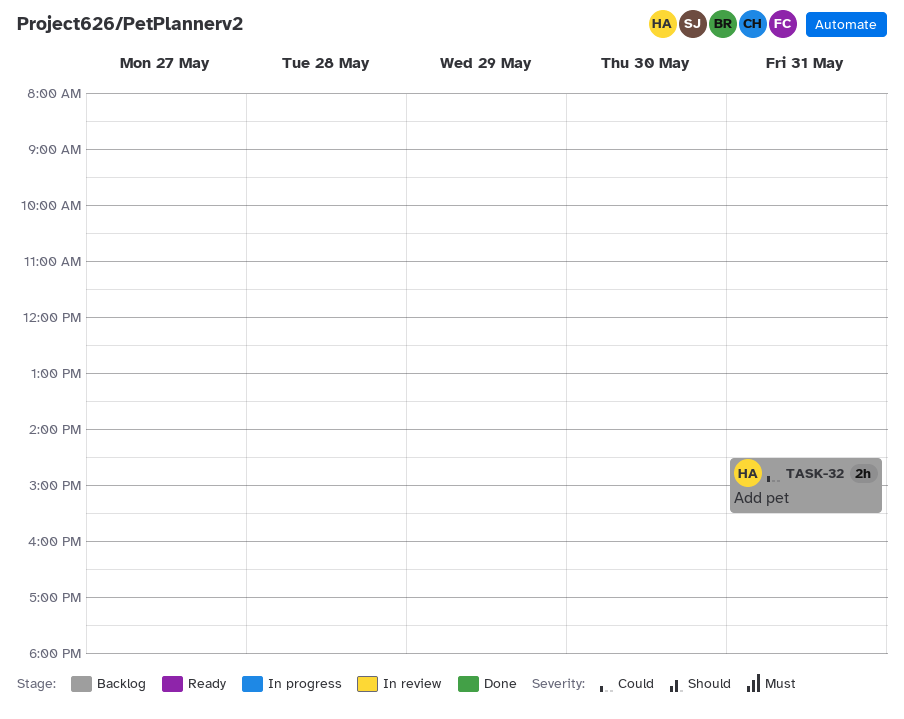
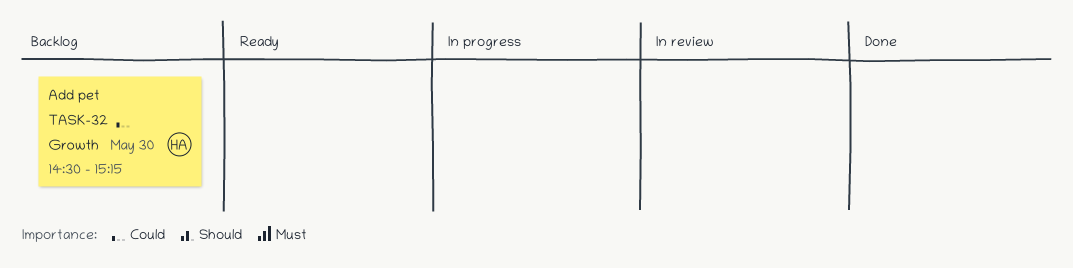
TASK-32, day: May 31 -> May 30
TASK-32, ends: 15:30 -> 15:15

